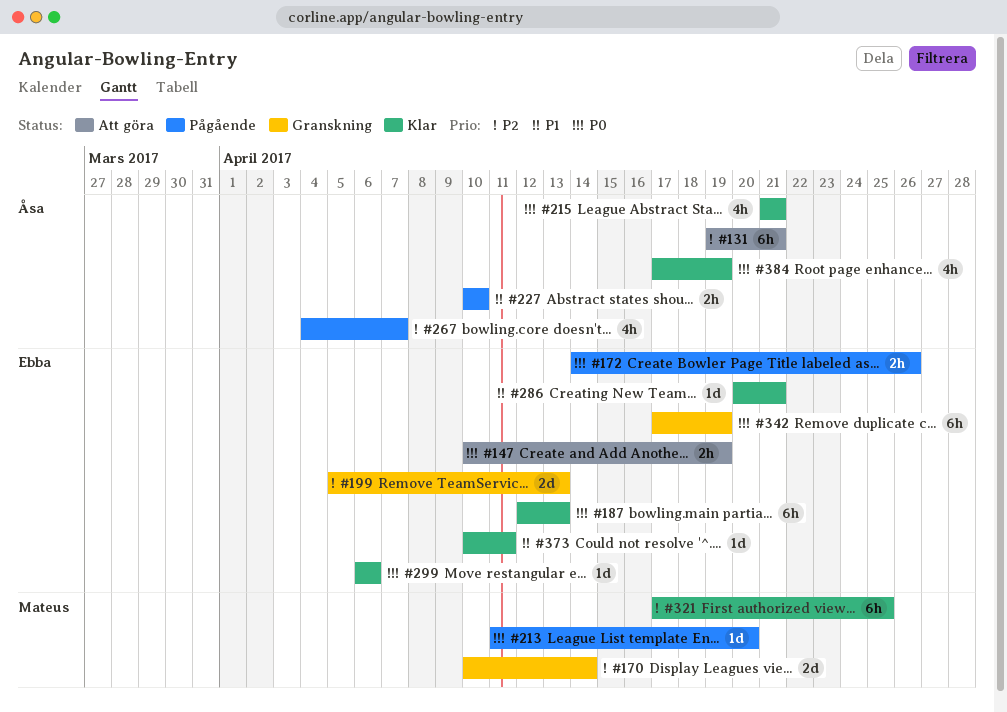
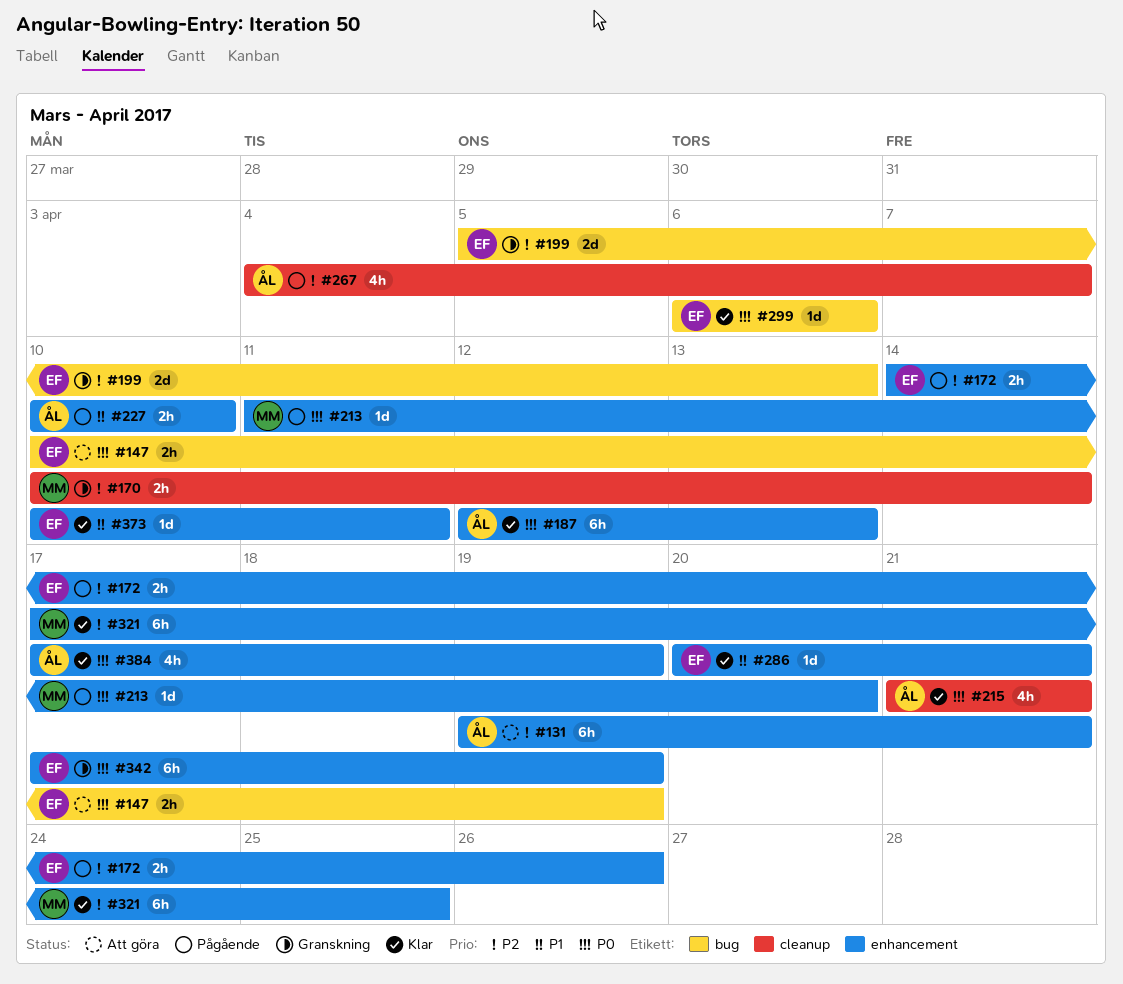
#170, estimate: 2d -> 2h
#172, priority: P0 -> P2
#187, owner: Ebba -> Åsa

